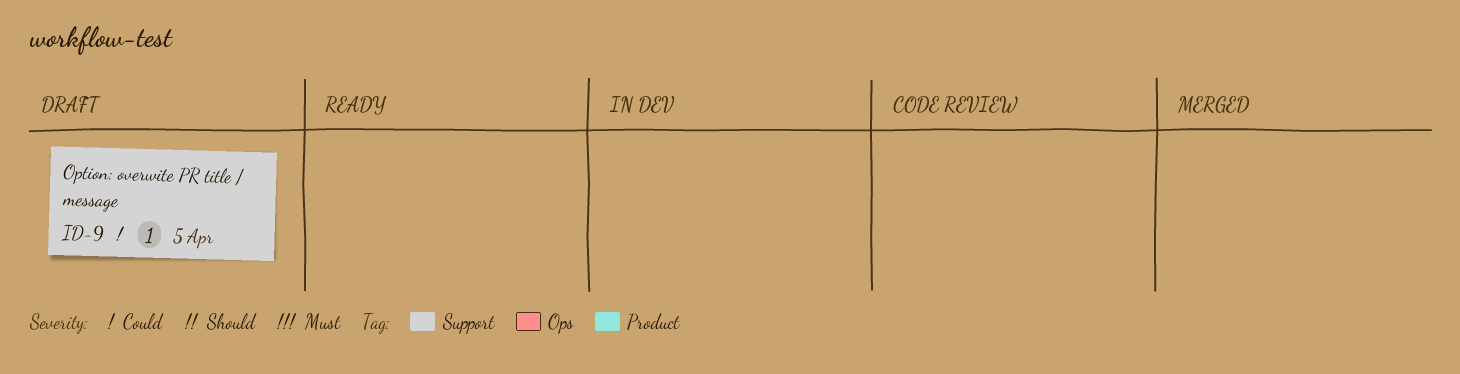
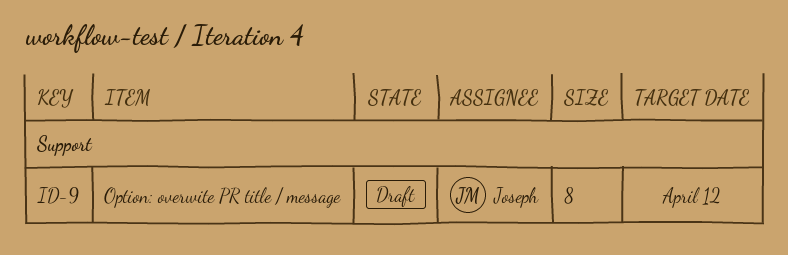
ID-9, estimate: 1 -> 8
ID-9, due: Apr 5 -> Apr 12

